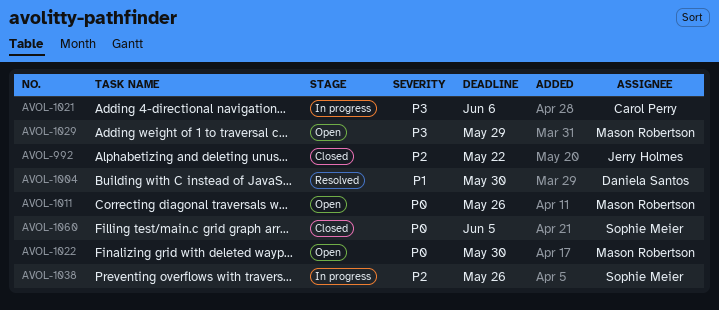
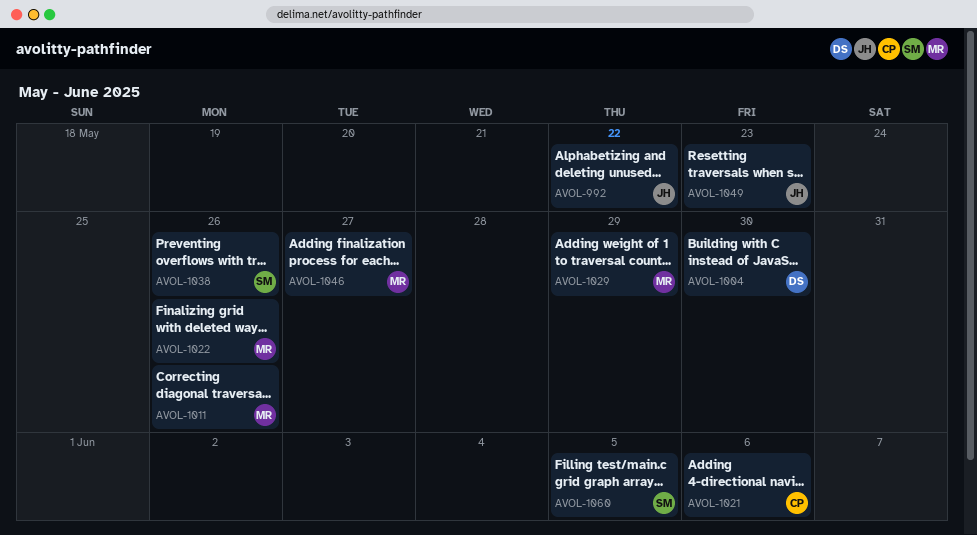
AVOL-1022, due: May 30 -> May 26
AVOL-1046: none -> present
AVOL-1049: none -> present

